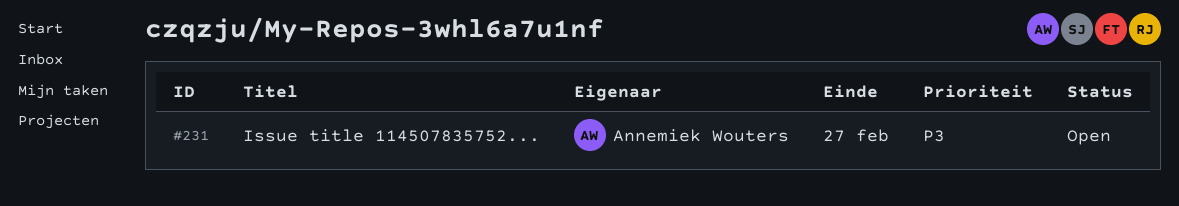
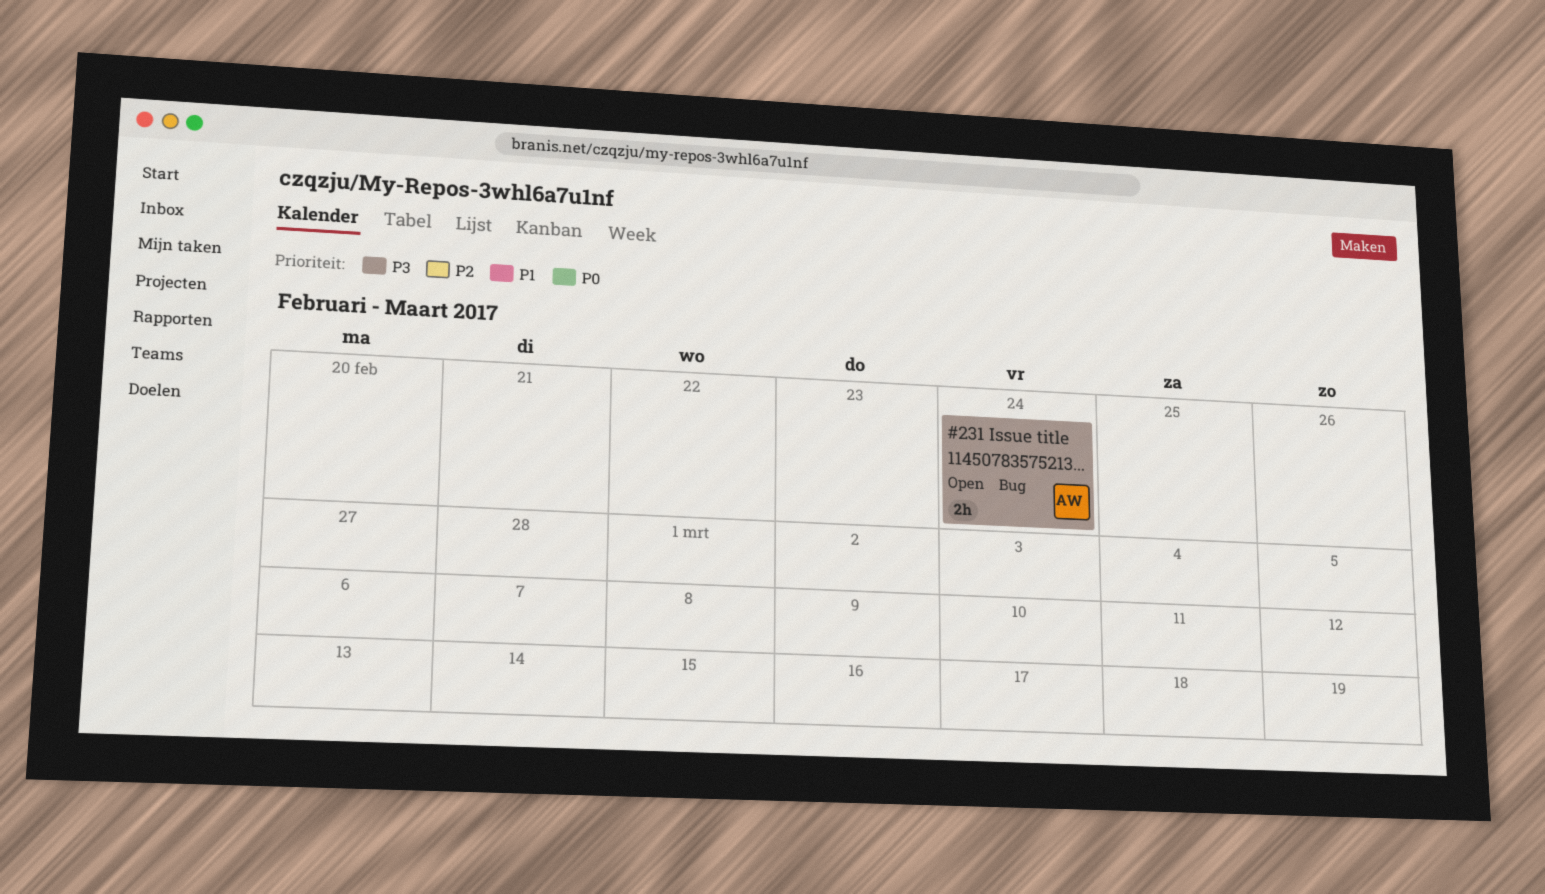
#231, due: Feb 27 -> Feb 24

